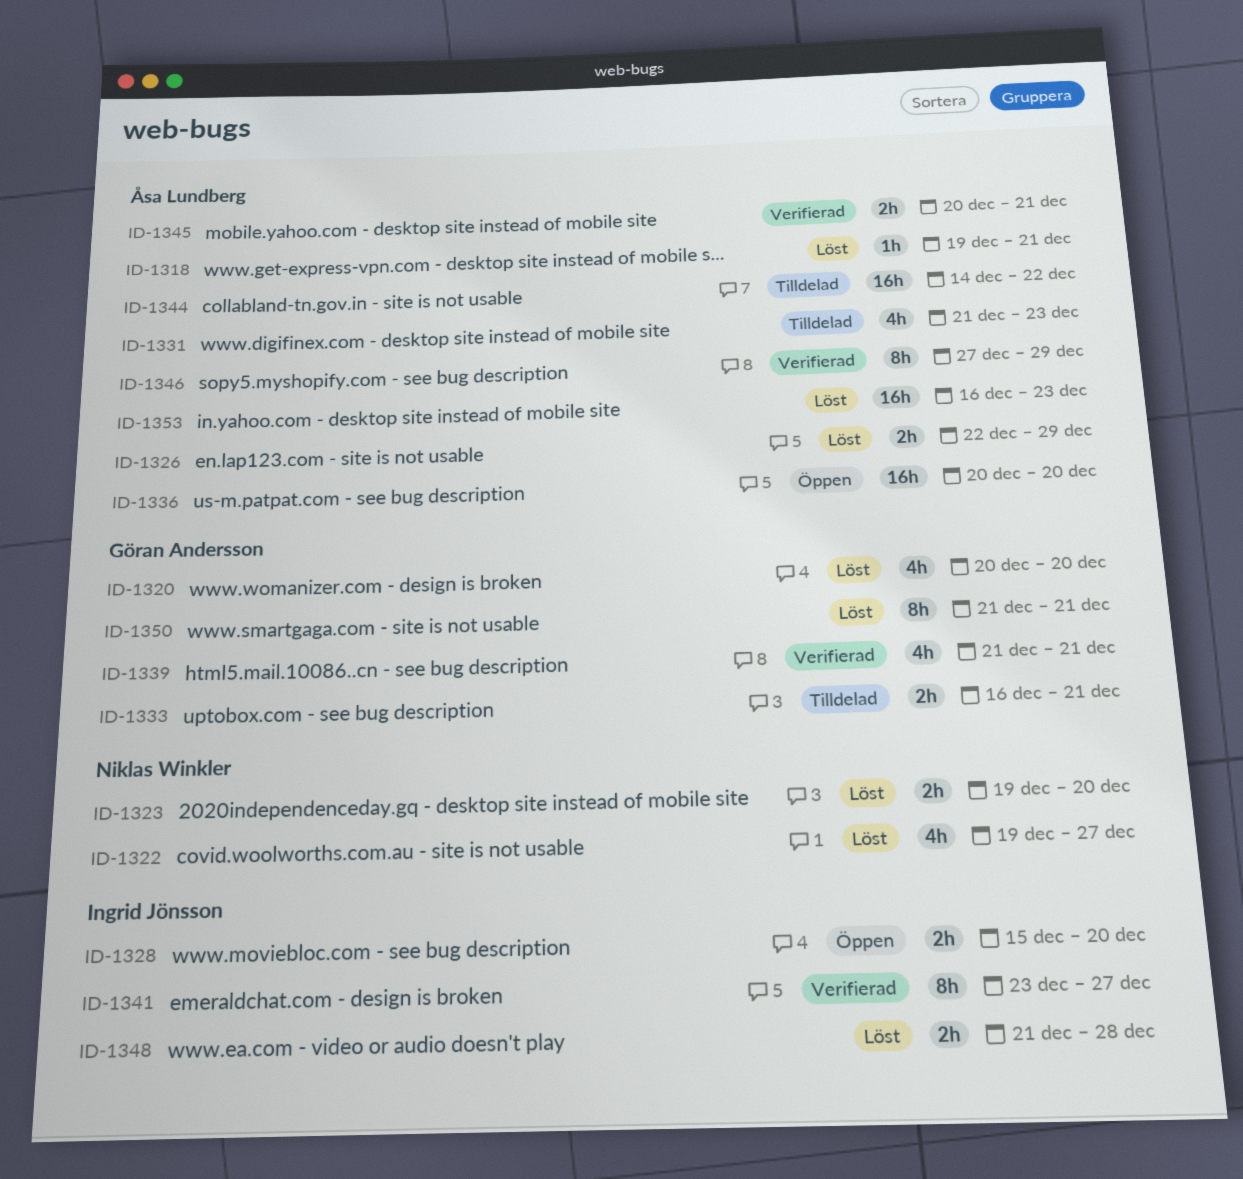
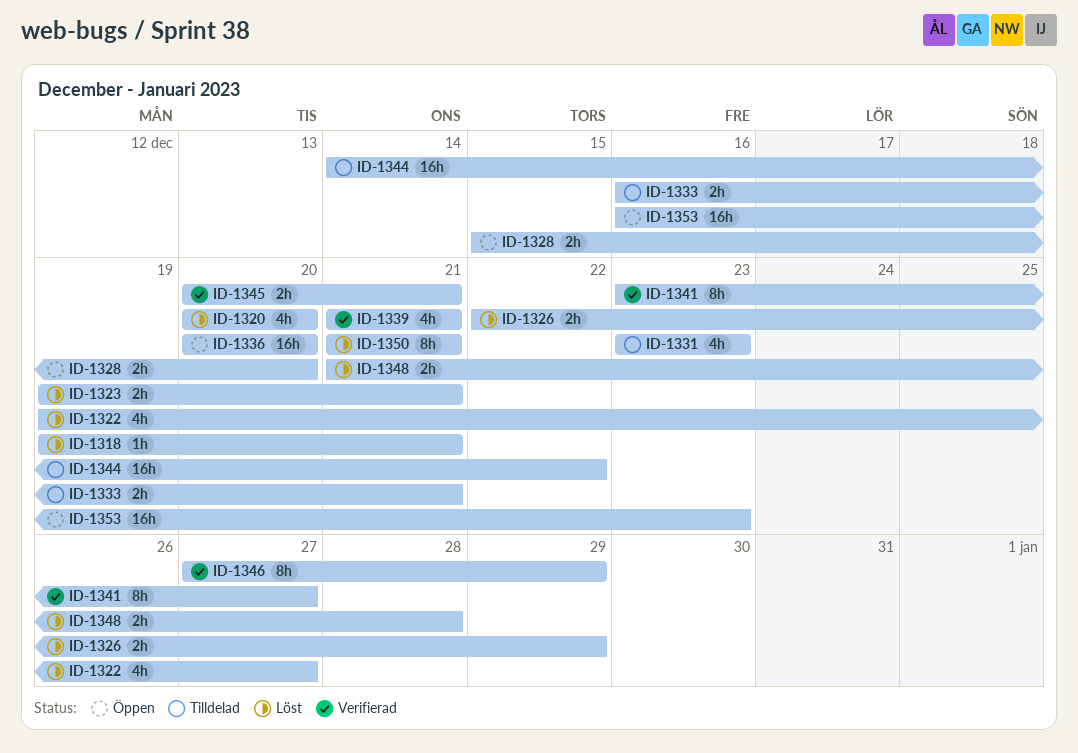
ID-1323, due: Dec 20 -> Dec 21
ID-1331, start: Dec 21 -> Dec 23
ID-1353, status: Löst -> Öppen

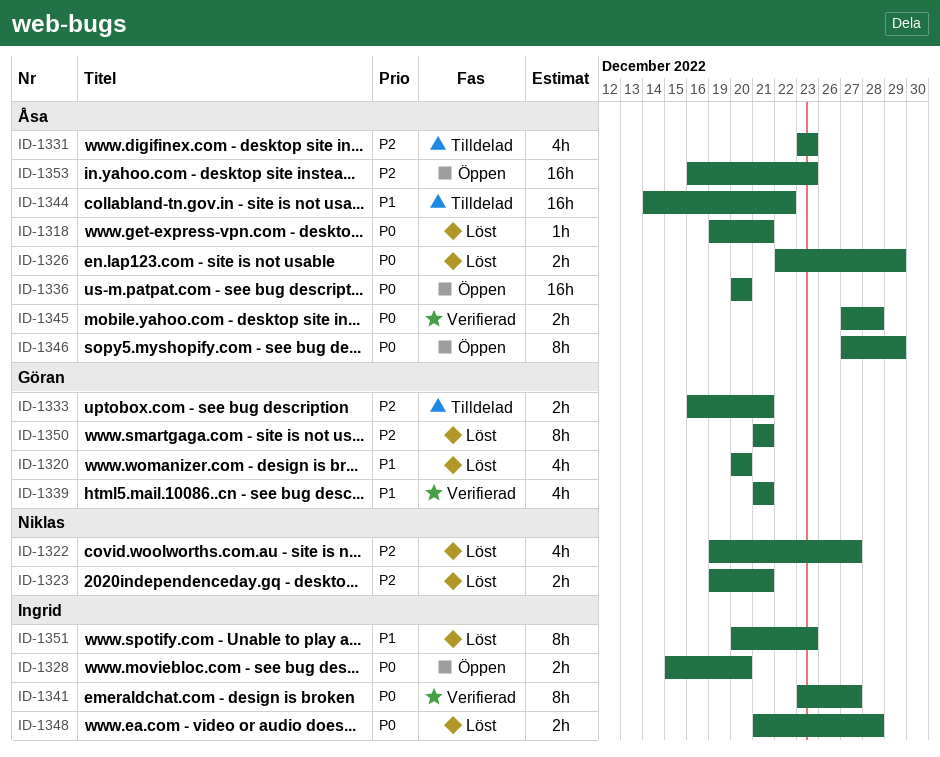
ID-1345, start: Dec 20 -> Dec 27
ID-1345, due: Dec 21 -> Dec 28
ID-1346, status: Verifierad -> Öppen
ID-1351: none -> present

